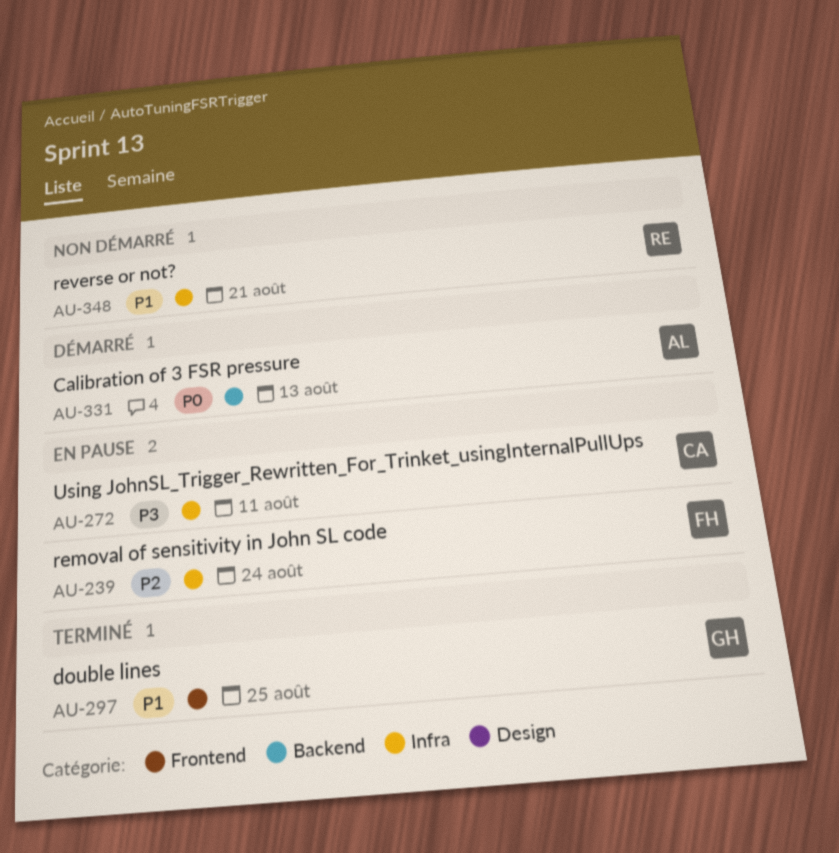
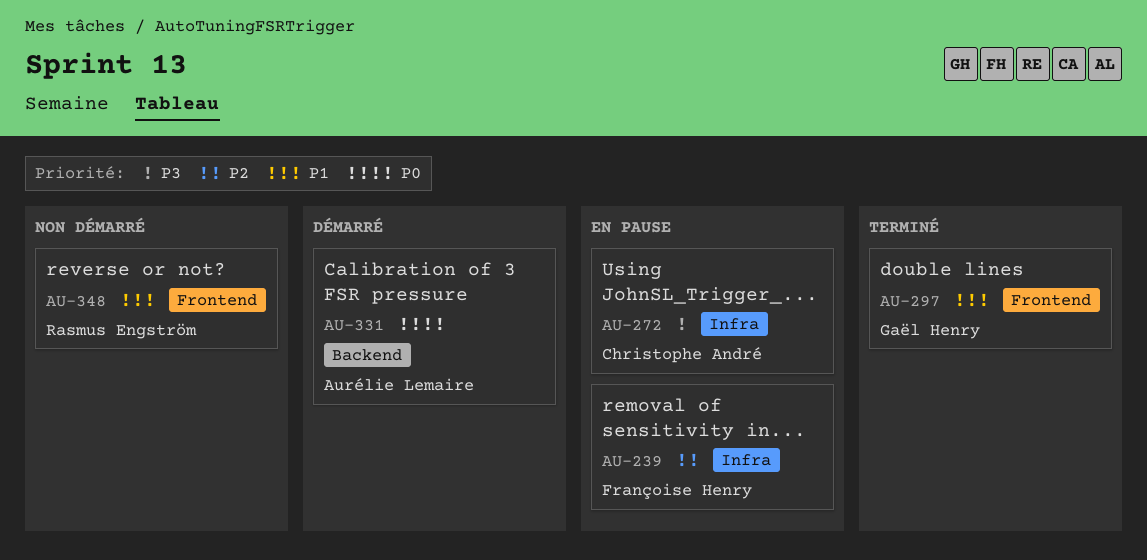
AU-348, label: Infra -> Frontend

